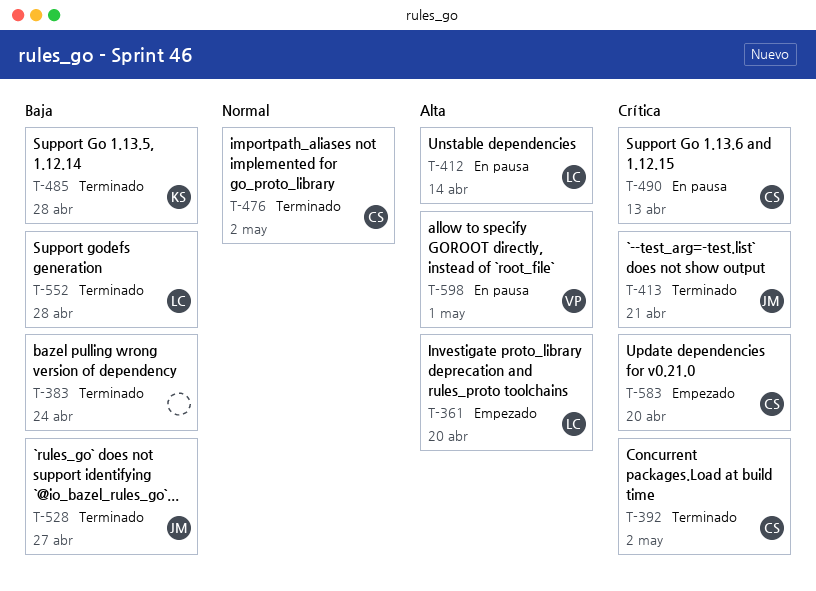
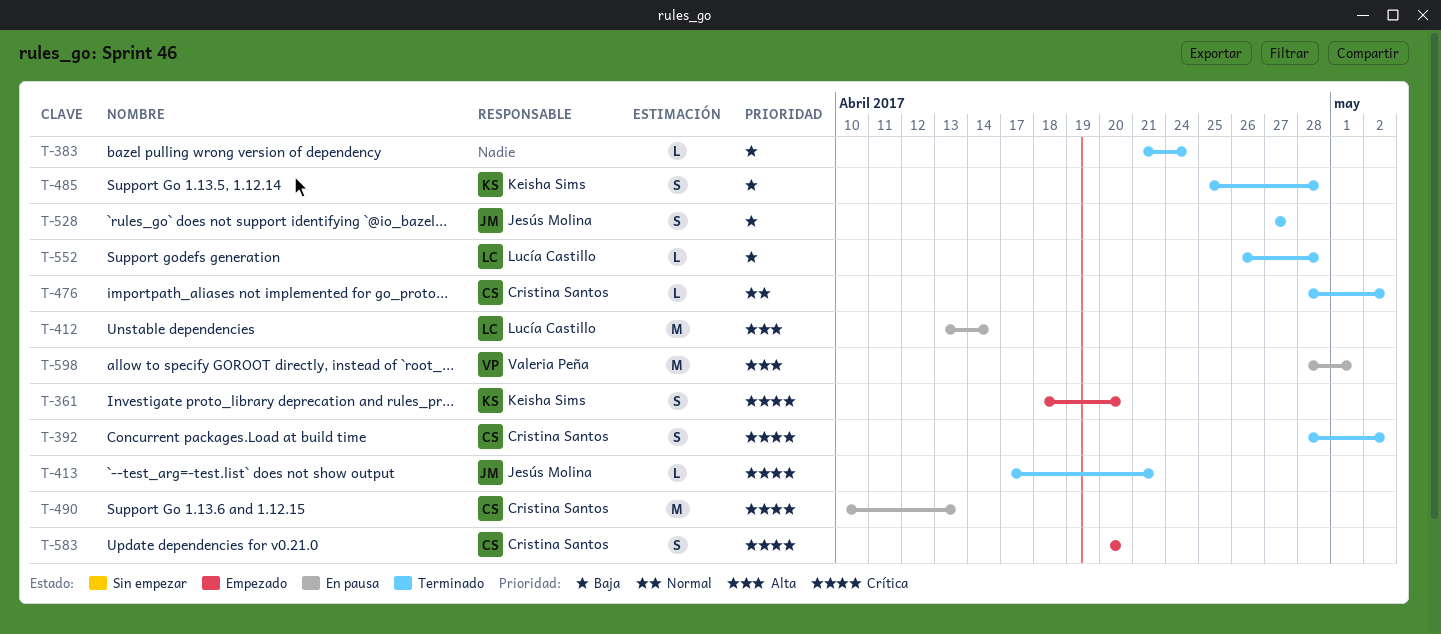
T-361, owner: Lucía Castillo -> Keisha Sims
T-361, priority: Alta -> Crítica

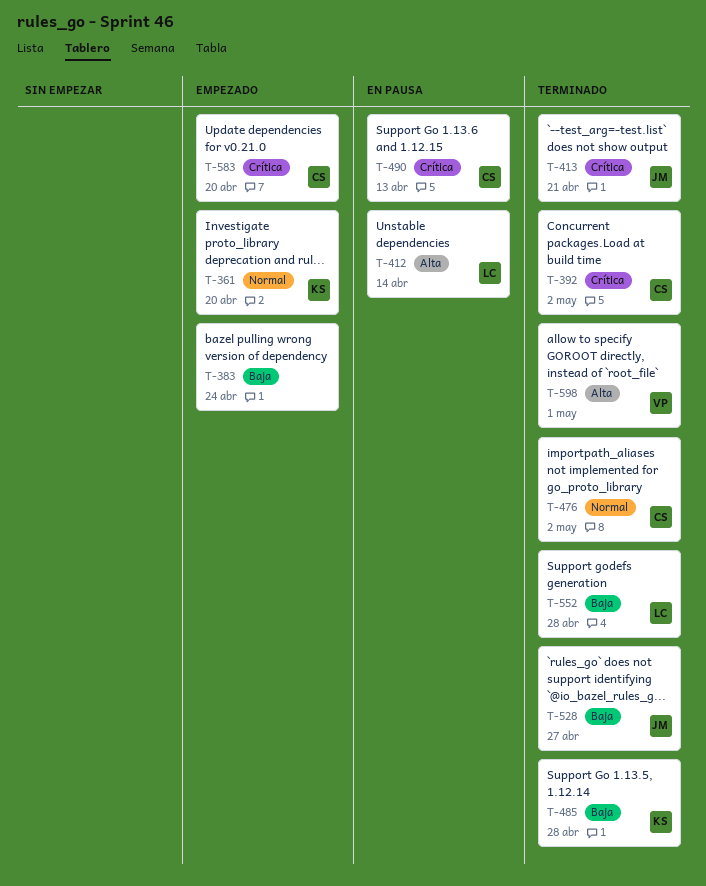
T-361, priority: Crítica -> Normal
T-383, status: Terminado -> Empezado
T-598, status: En pausa -> Terminado

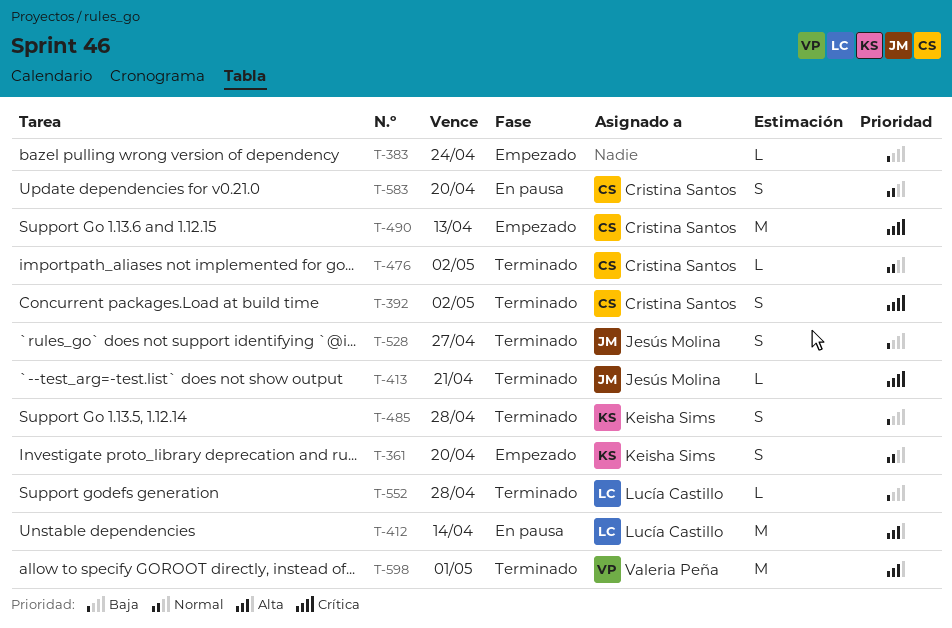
T-490, status: En pausa -> Empezado
T-583, status: Empezado -> En pausa
T-583, priority: Crítica -> Normal

